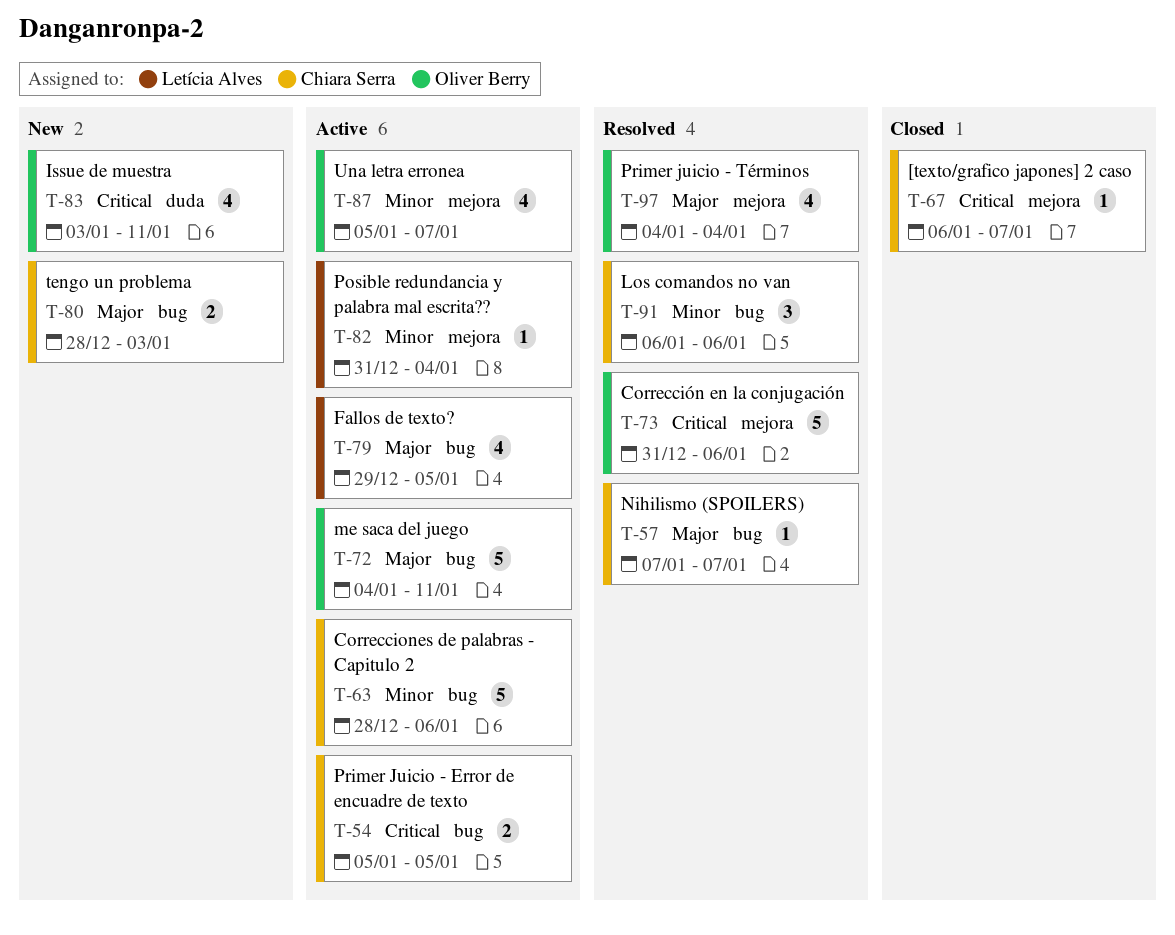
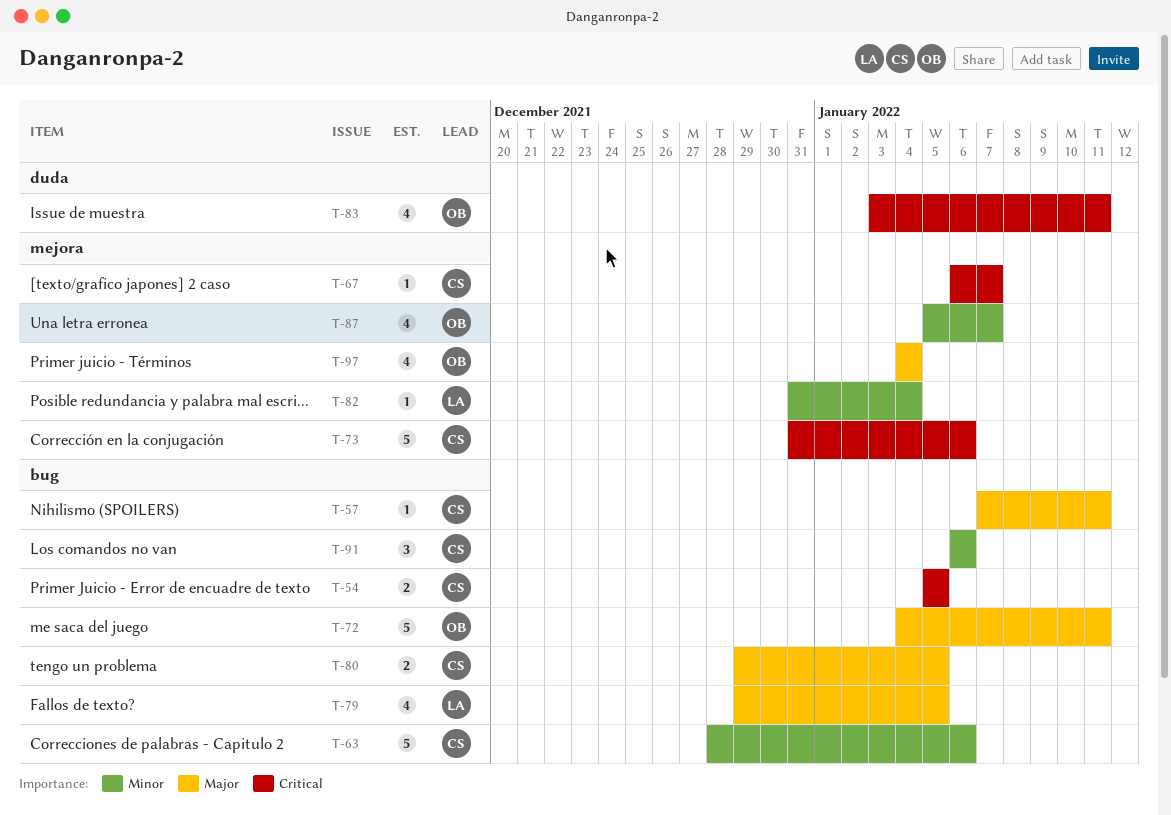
T-57, due: Jan 7 -> Jan 11
T-73, owner: Oliver Berry -> Chiara Serra
T-80, start: Dec 28 -> Dec 29
T-80, due: Jan 3 -> Jan 5

